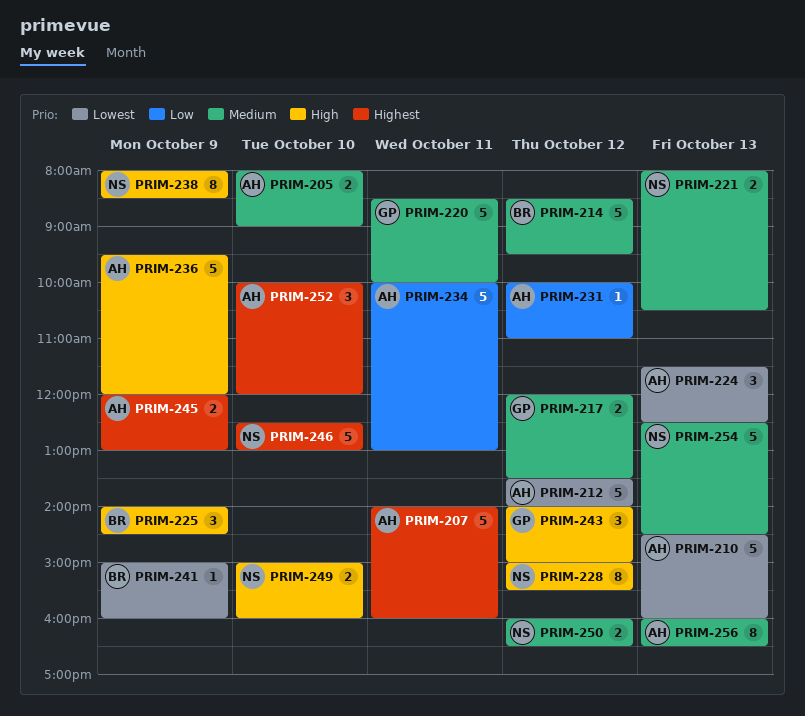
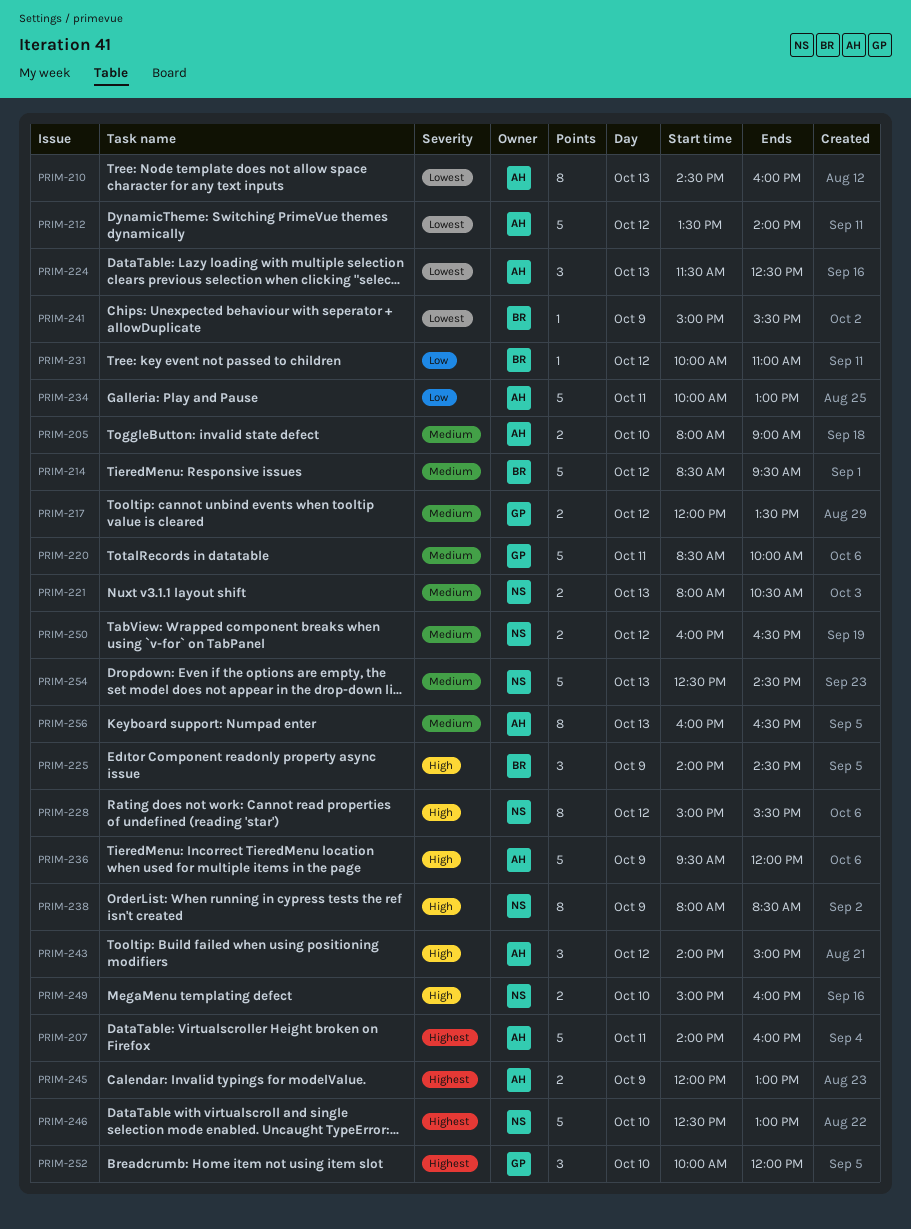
PRIM-210, estimate: 5 -> 8
PRIM-231, owner: AH -> BR
PRIM-241, ends: 16:00 -> 15:30
PRIM-243, owner: GP -> AH
PRIM-252, owner: AH -> GP

